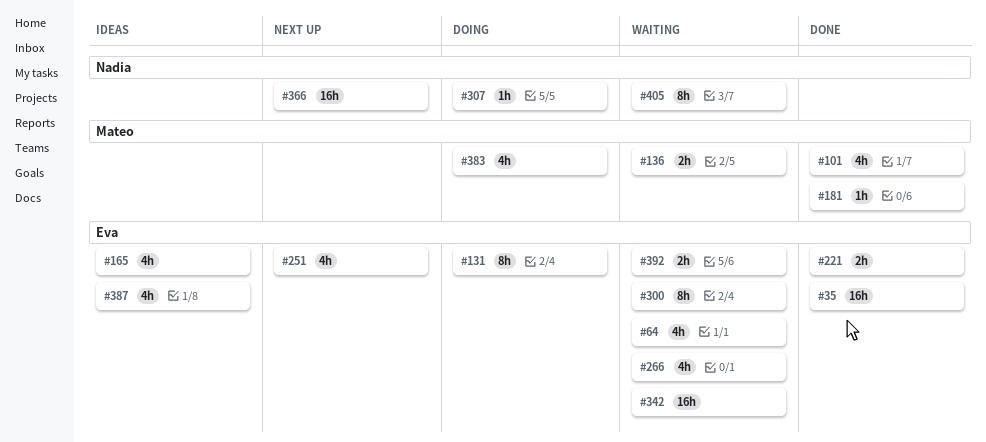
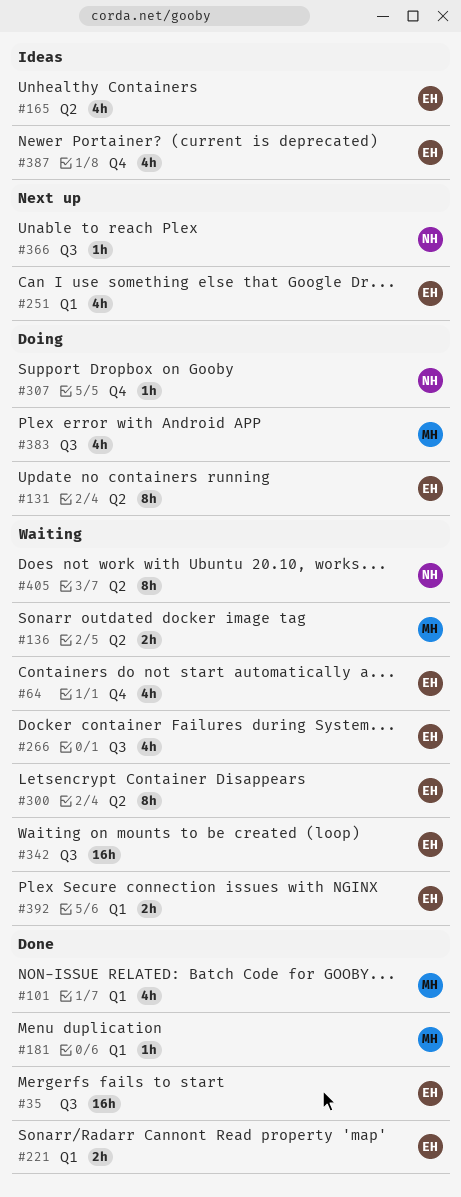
#366, estimate: 16h -> 1h

